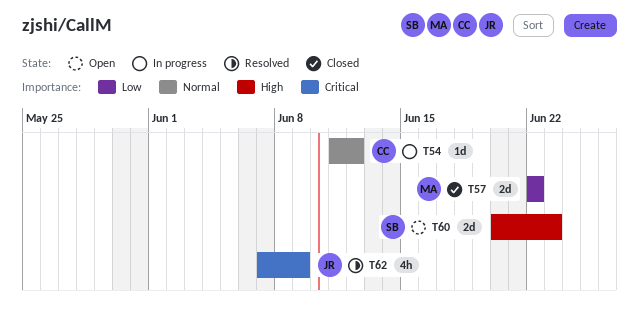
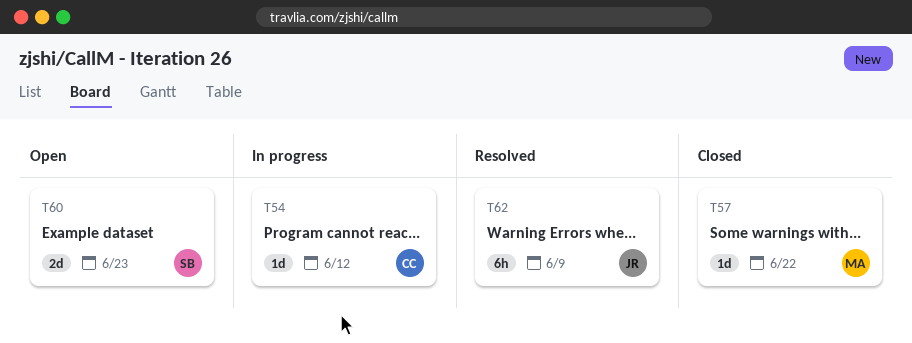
T57, estimate: 2d -> 1d
T62, estimate: 4h -> 6h

